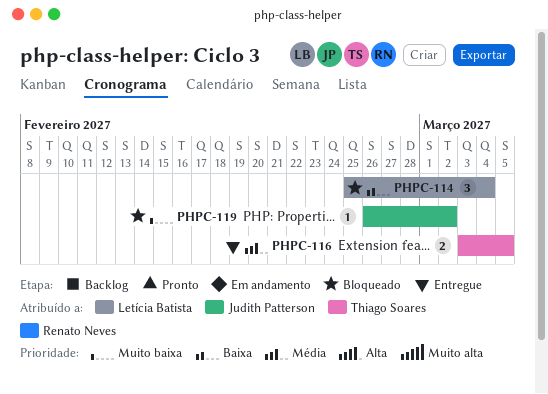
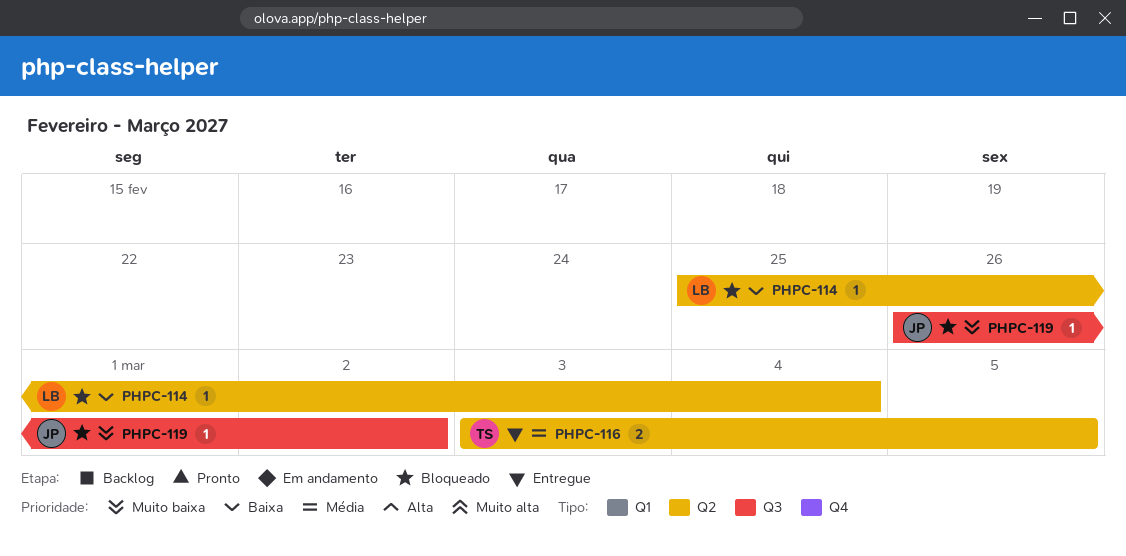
PHPC-114, estimate: 3 -> 1

